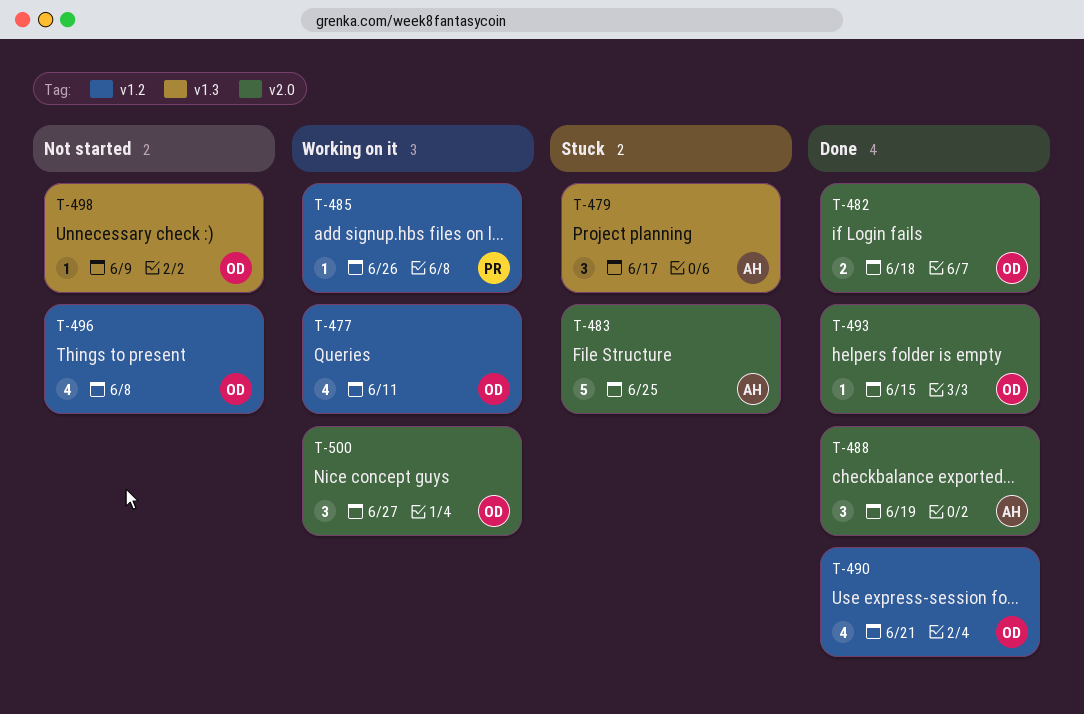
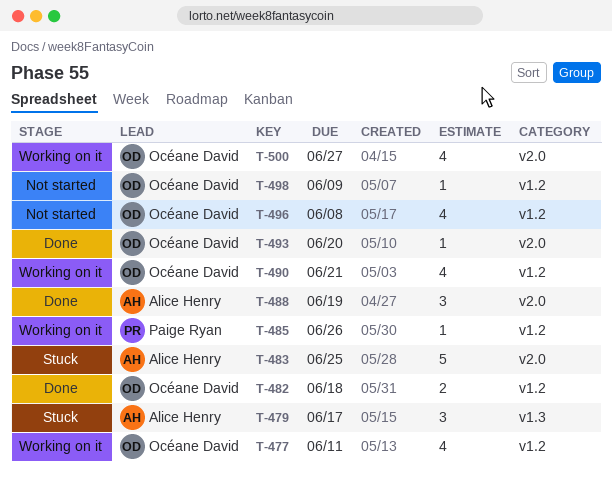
T-482, label: v2.0 -> v1.2
T-490, status: Done -> Working on it
T-493, due: Jun 15 -> Jun 20
T-498, label: v1.3 -> v1.2
T-500, estimate: 3 -> 4

